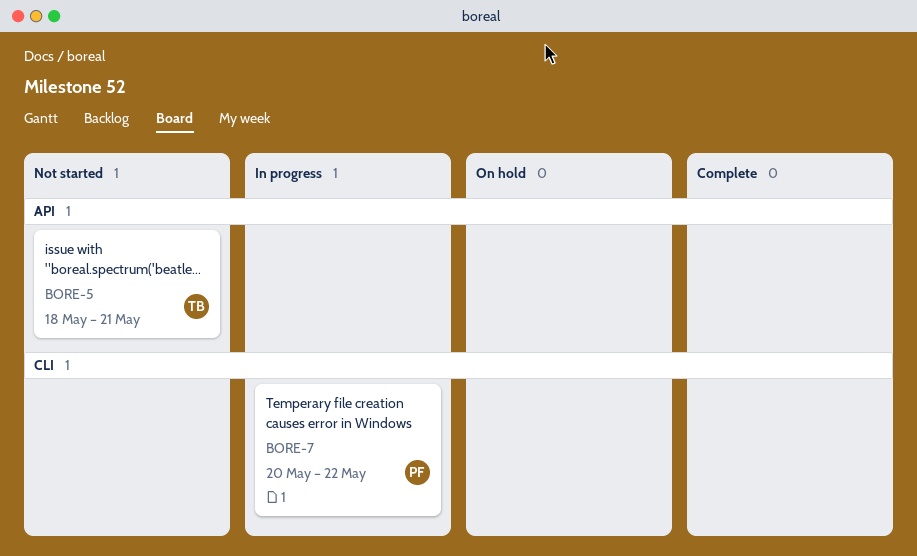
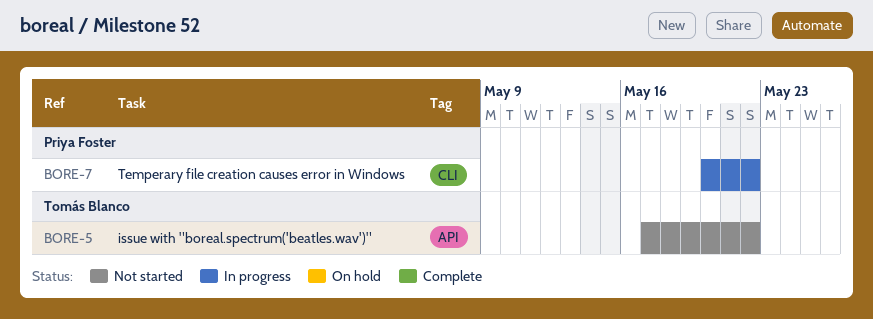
BORE-5, start: May 18 -> May 17
BORE-5, due: May 21 -> May 22

